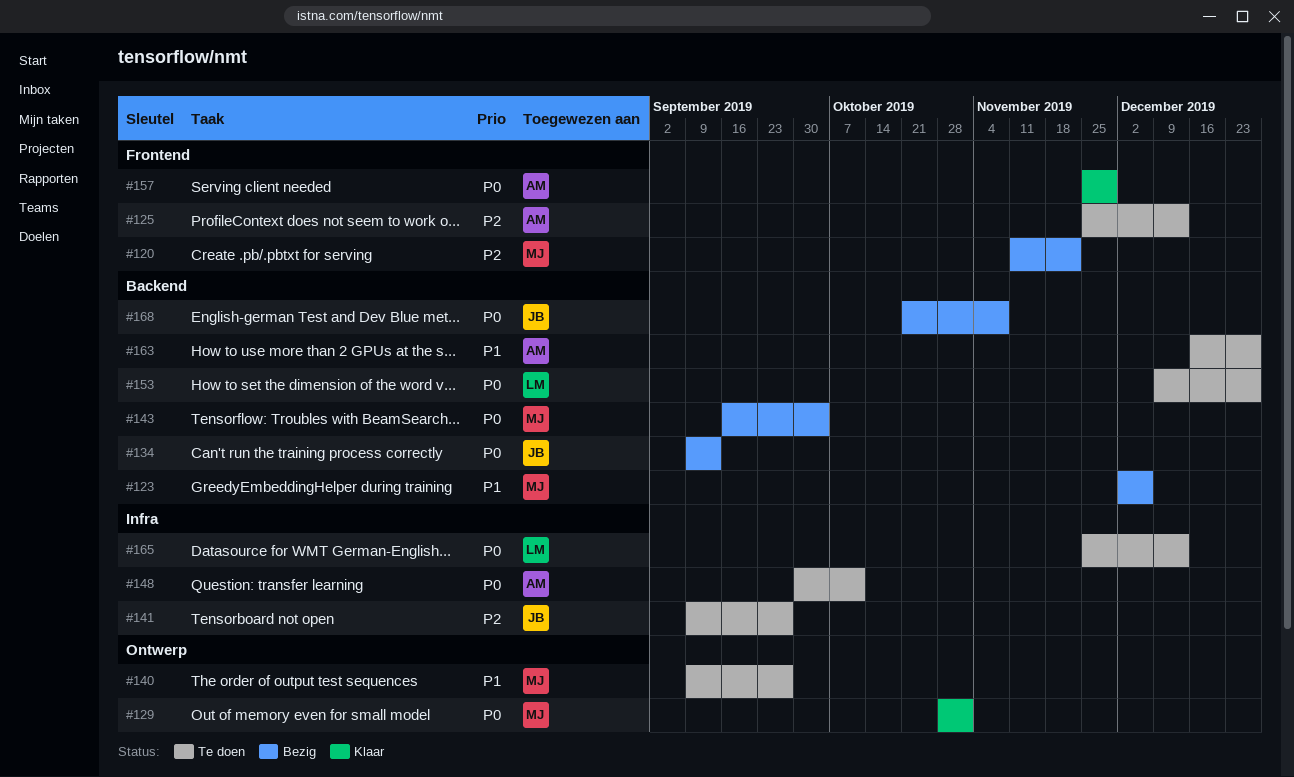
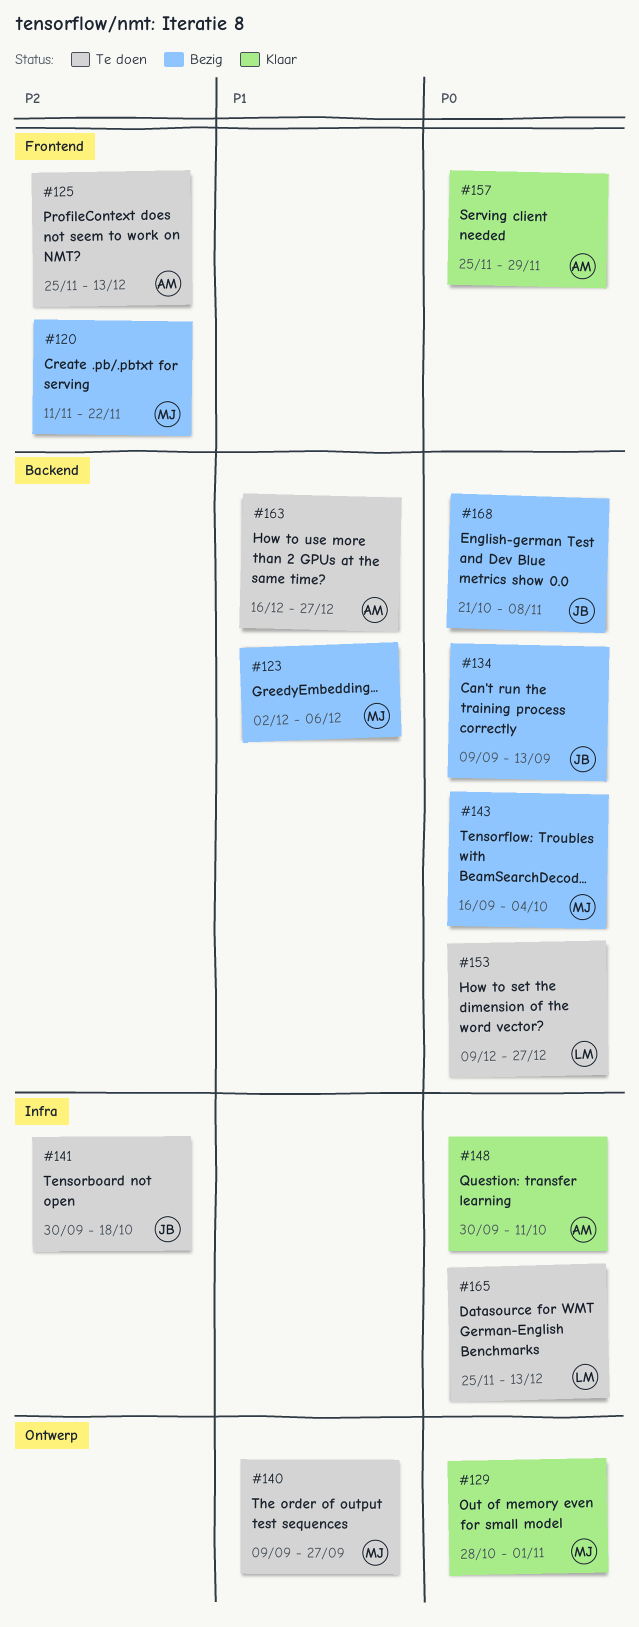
#141, start: Sep 9 -> Sep 30
#141, due: Sep 27 -> Oct 18
#148, status: Te doen -> Klaar

